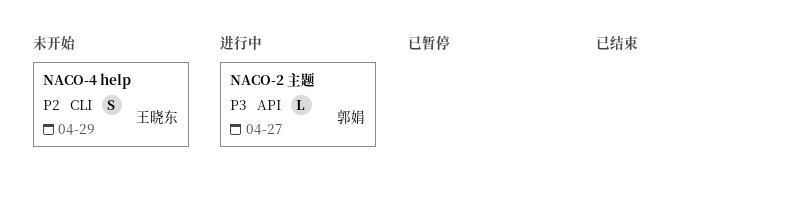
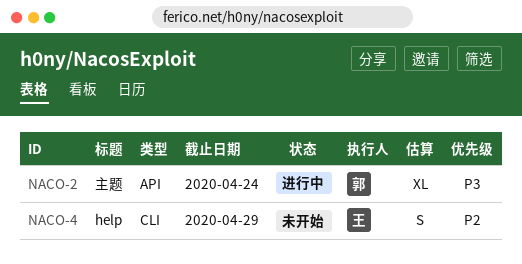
NACO-2, estimate: L -> XL
NACO-2, due: Apr 27 -> Apr 24

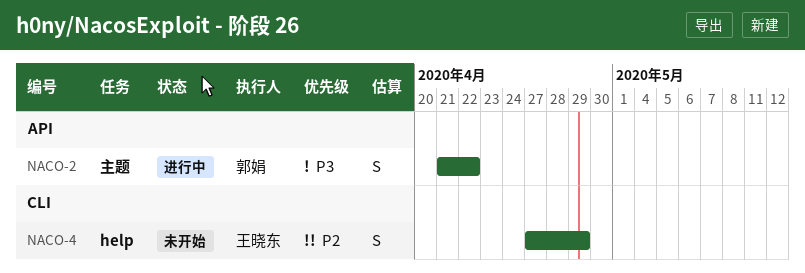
NACO-2, estimate: XL -> S
NACO-2, due: Apr 24 -> Apr 22

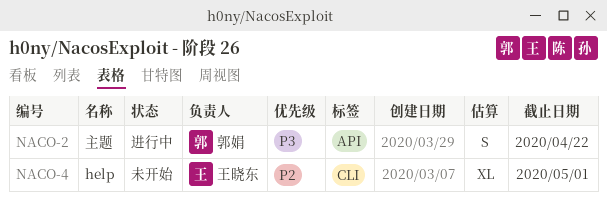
NACO-4, estimate: S -> XL
NACO-4, due: Apr 29 -> May 1

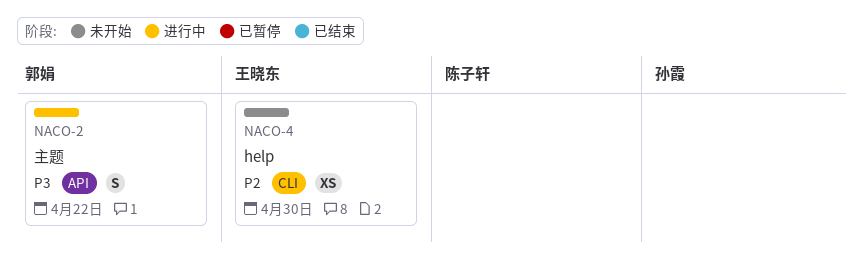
NACO-4, estimate: XL -> XS
NACO-4, due: May 1 -> Apr 30

